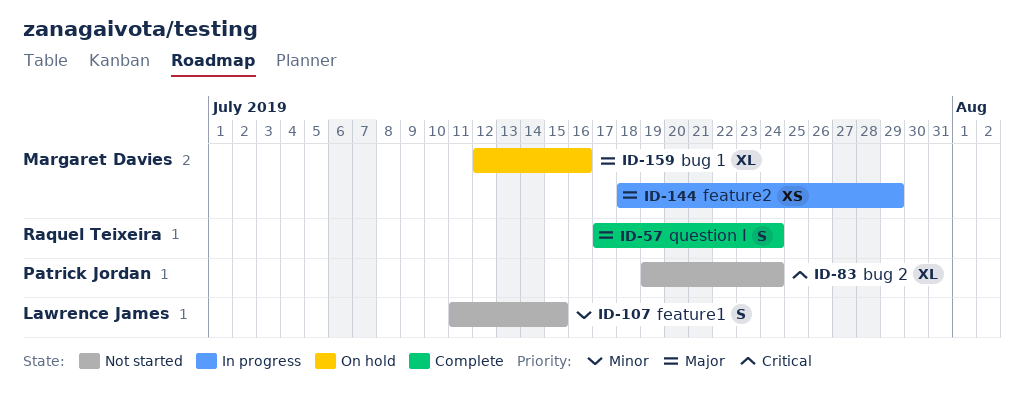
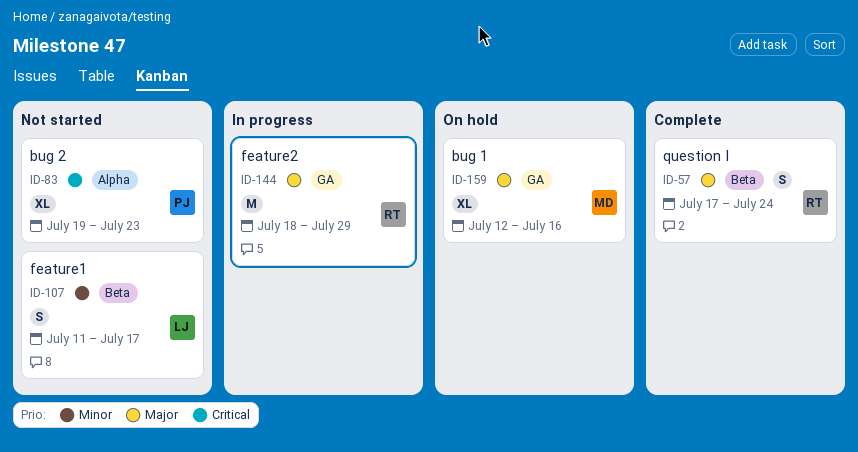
ID-83, due: Jul 24 -> Jul 23
ID-107, due: Jul 15 -> Jul 17
ID-144, owner: Margaret Davies -> Raquel Teixeira
ID-144, estimate: XS -> M

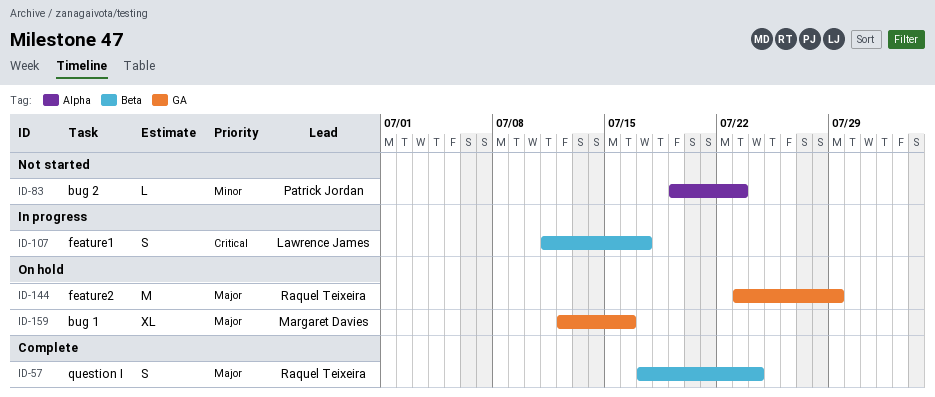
ID-83, priority: Critical -> Minor
ID-83, estimate: XL -> L
ID-107, status: Not started -> In progress
ID-107, priority: Minor -> Critical
ID-144, status: In progress -> On hold
ID-144, start: Jul 18 -> Jul 23

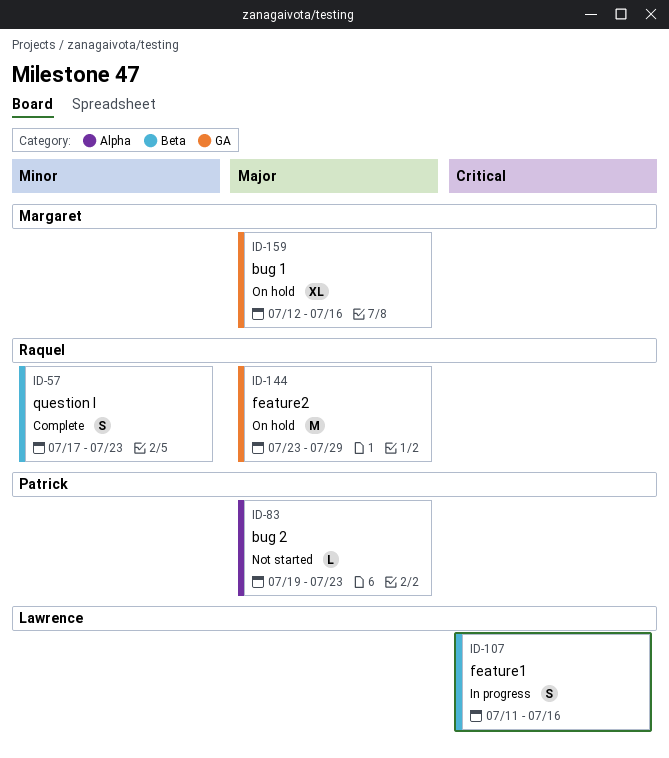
ID-57, priority: Major -> Minor
ID-57, due: Jul 24 -> Jul 23
ID-83, priority: Minor -> Major
ID-107, due: Jul 17 -> Jul 16

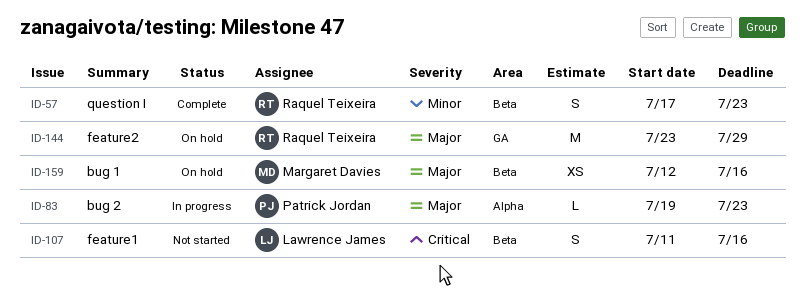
ID-83, status: Not started -> In progress
ID-107, status: In progress -> Not started
ID-159, label: GA -> Beta
ID-159, estimate: XL -> XS

